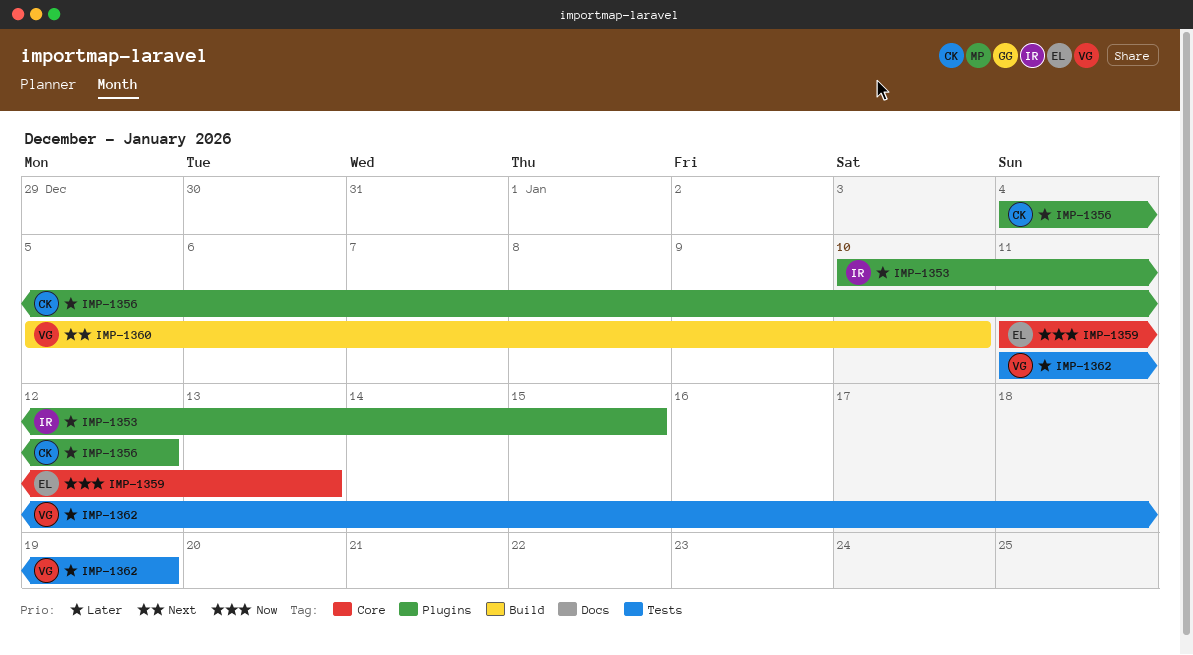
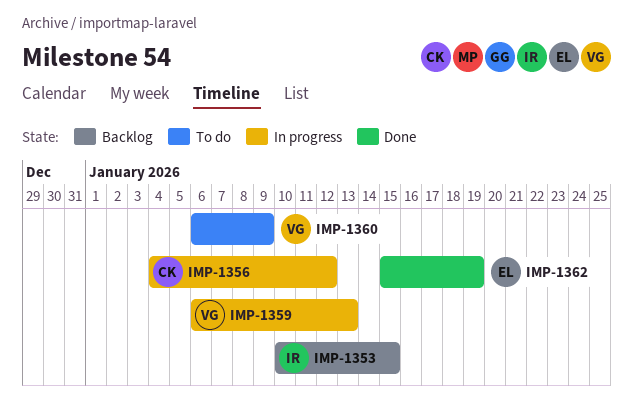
IMP-1359, owner: EL -> VG
IMP-1359, start: Jan 11 -> Jan 6
IMP-1360, start: Jan 5 -> Jan 6
IMP-1360, due: Jan 10 -> Jan 9
IMP-1362, owner: VG -> EL
IMP-1362, start: Jan 11 -> Jan 15

